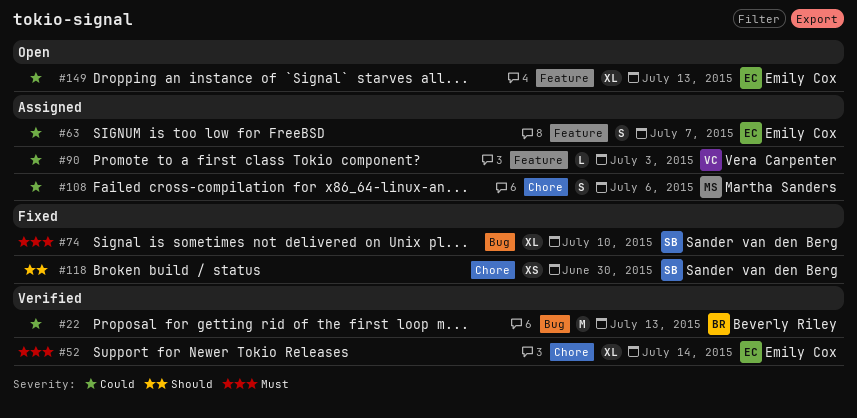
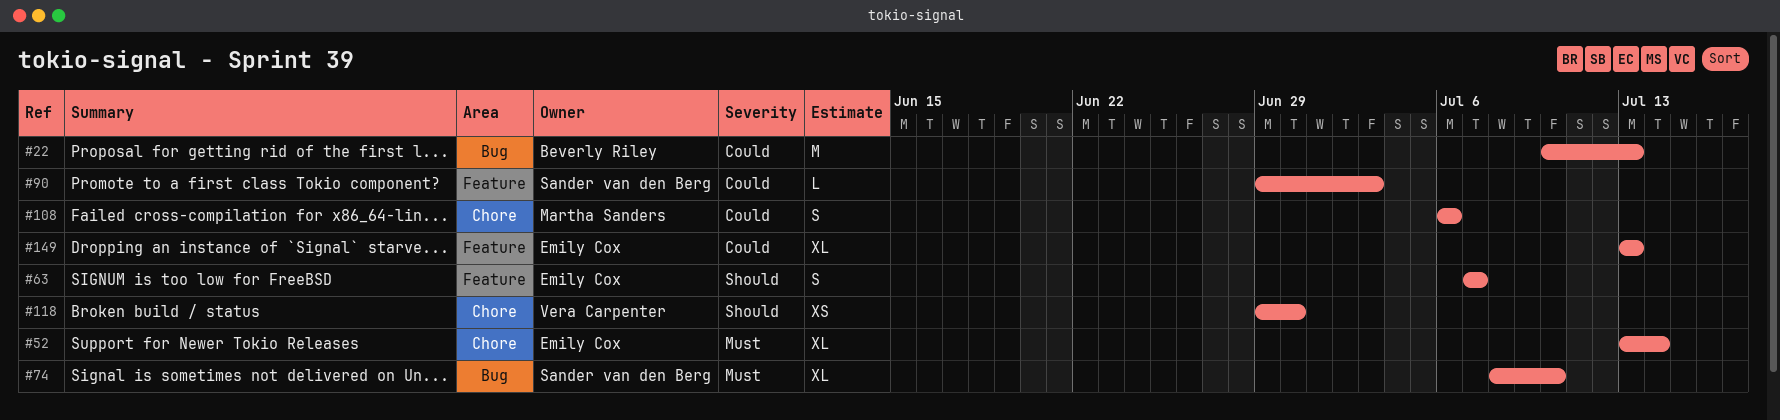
#63, priority: Could -> Should
#90, owner: Vera Carpenter -> Sander van den Berg
#118, owner: Sander van den Berg -> Vera Carpenter

